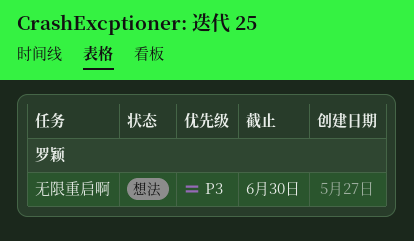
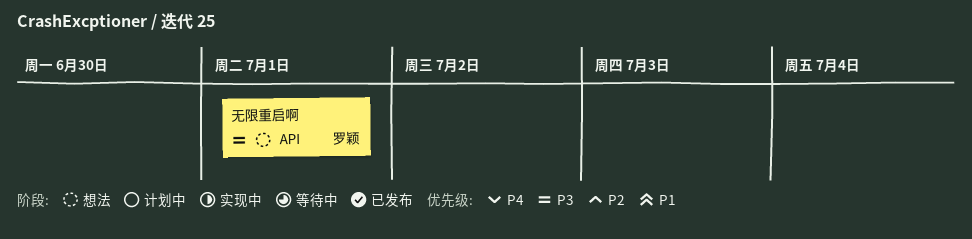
无限重启啊, due: Jun 30 -> Jul 1

